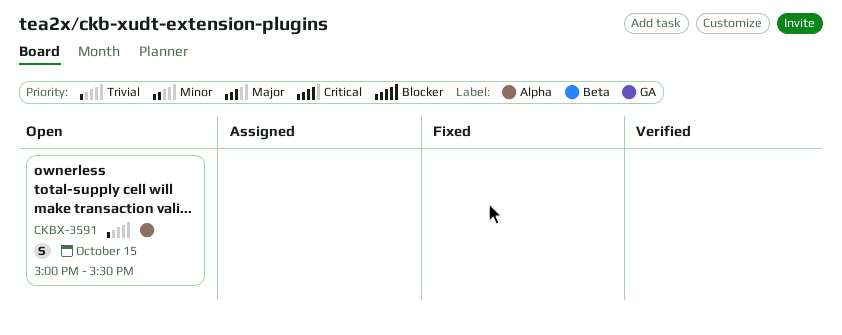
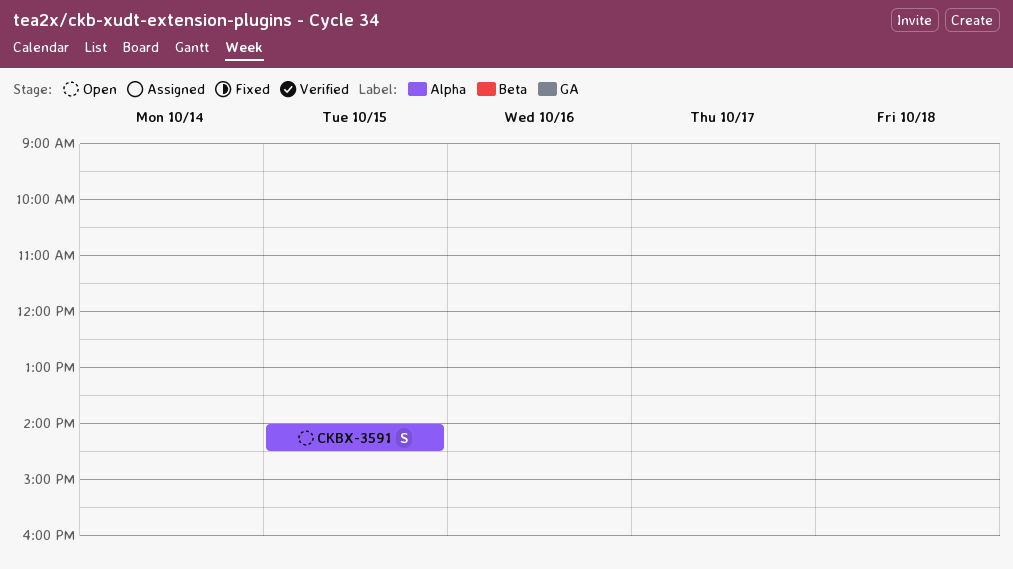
CKBX-3591, begins: 15:00 -> 14:00
CKBX-3591, ends: 15:30 -> 14:30

